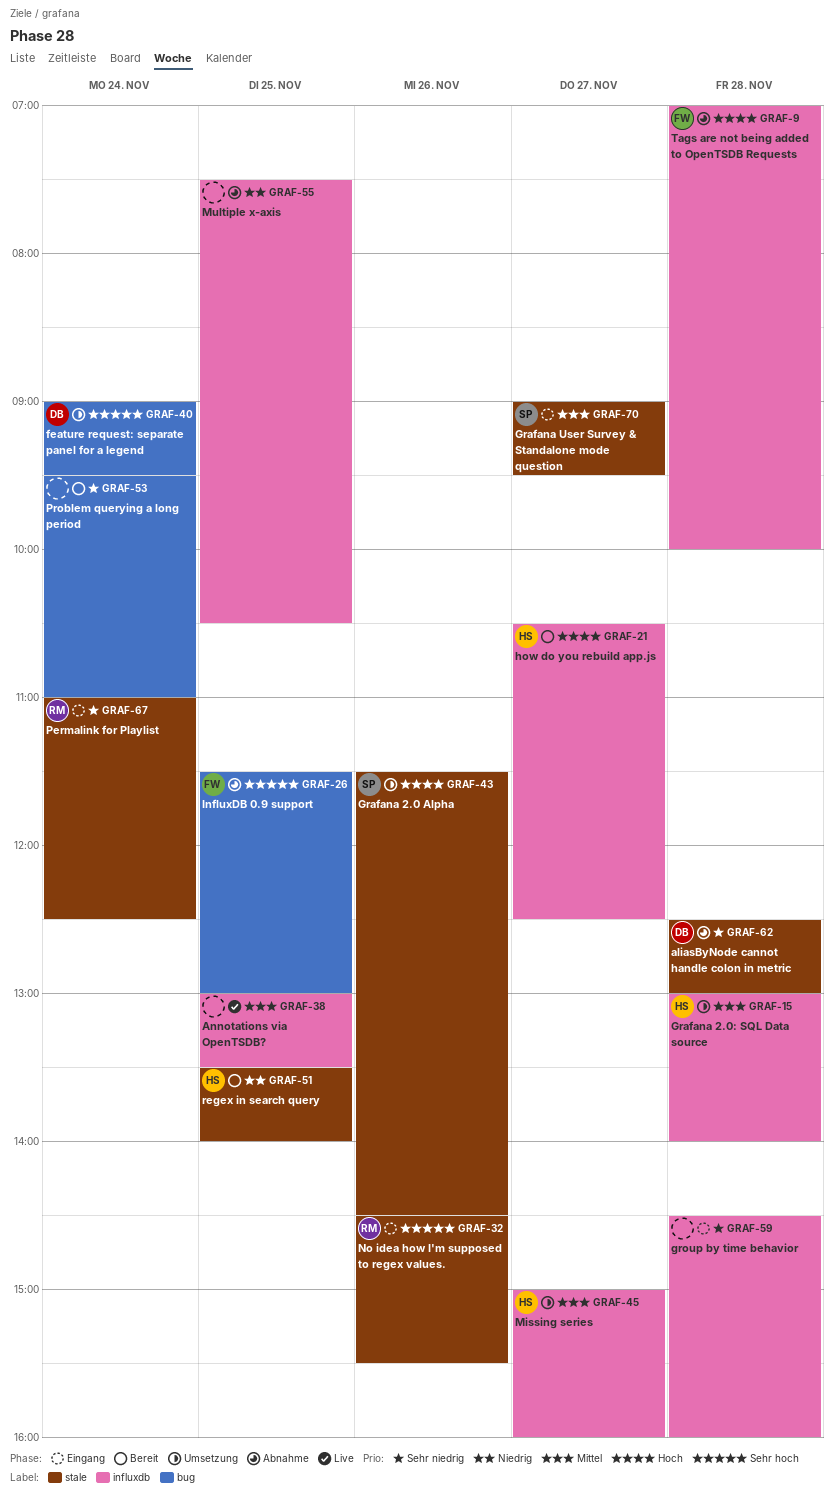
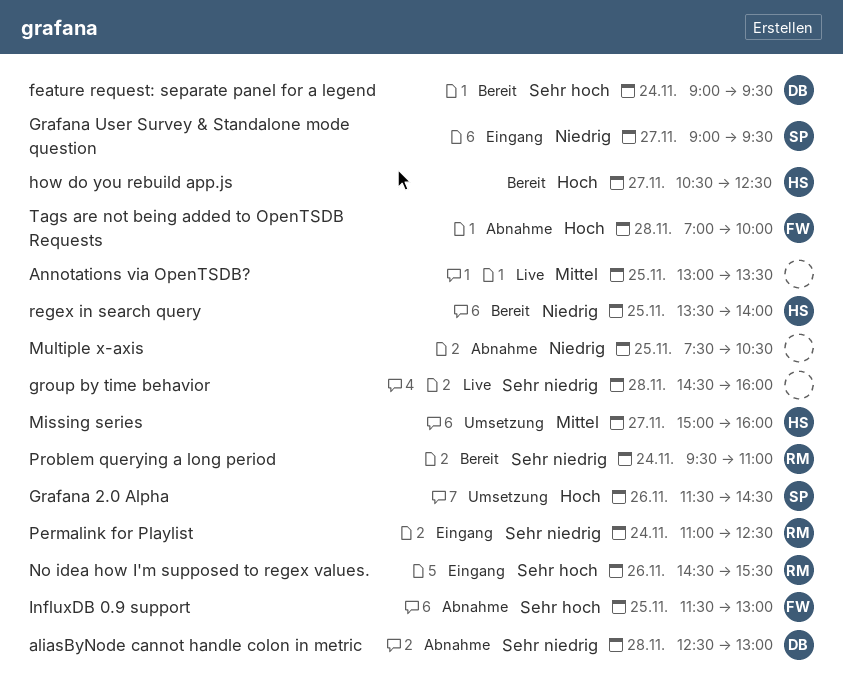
feature request: separate panel for a legend, status: Umsetzung -> Bereit
Grafana 2.0: SQL Data source: present -> none
Grafana User Survey & Standalone mode question, priority: Mittel -> Niedrig
group by time behavior, status: Eingang -> Live
Problem querying a long period, owner: none -> RM

